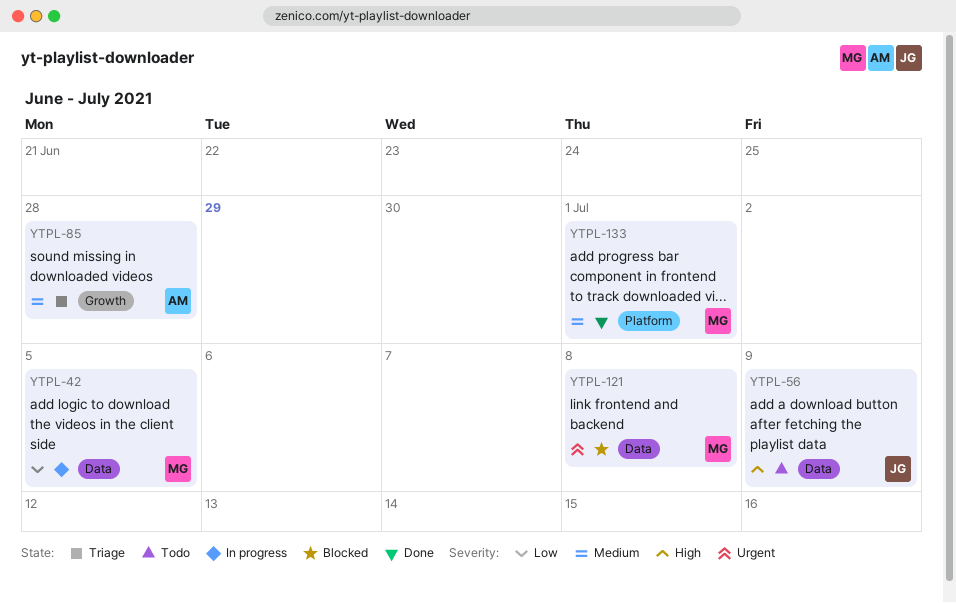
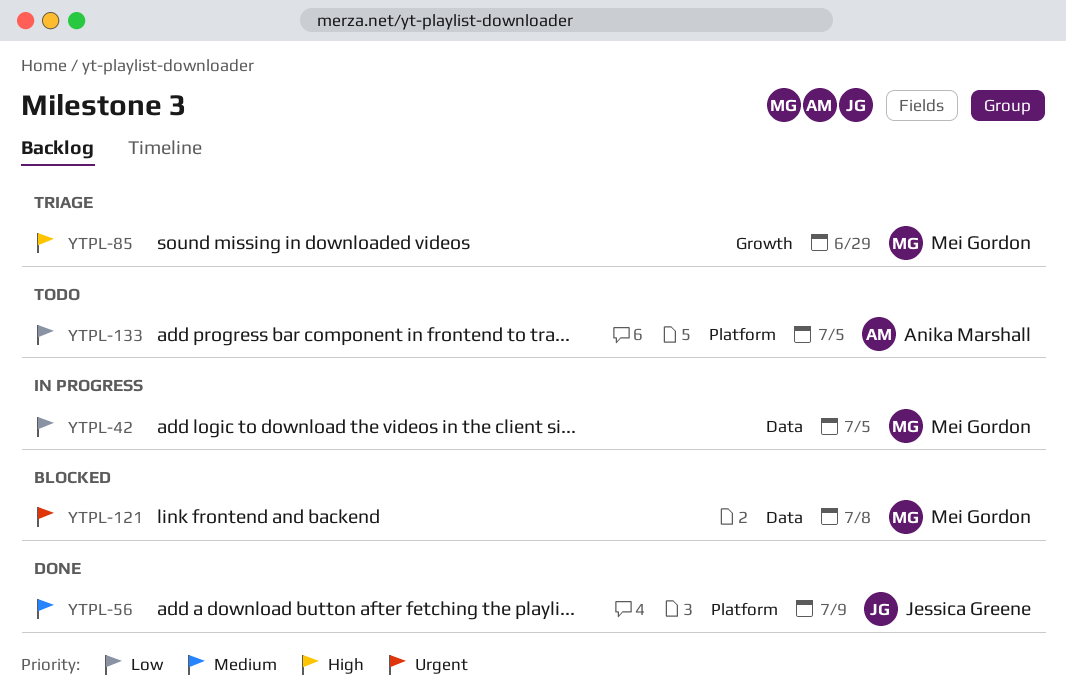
YTPL-56, status: Todo -> Done
YTPL-56, priority: High -> Medium
YTPL-56, label: Data -> Platform
YTPL-85, owner: Anika Marshall -> Mei Gordon
YTPL-85, priority: Medium -> High
YTPL-85, due: Jun 28 -> Jun 29
YTPL-133, status: Done -> Todo
YTPL-133, owner: Mei Gordon -> Anika Marshall
YTPL-133, priority: Medium -> Low
YTPL-133, due: Jul 1 -> Jul 5

